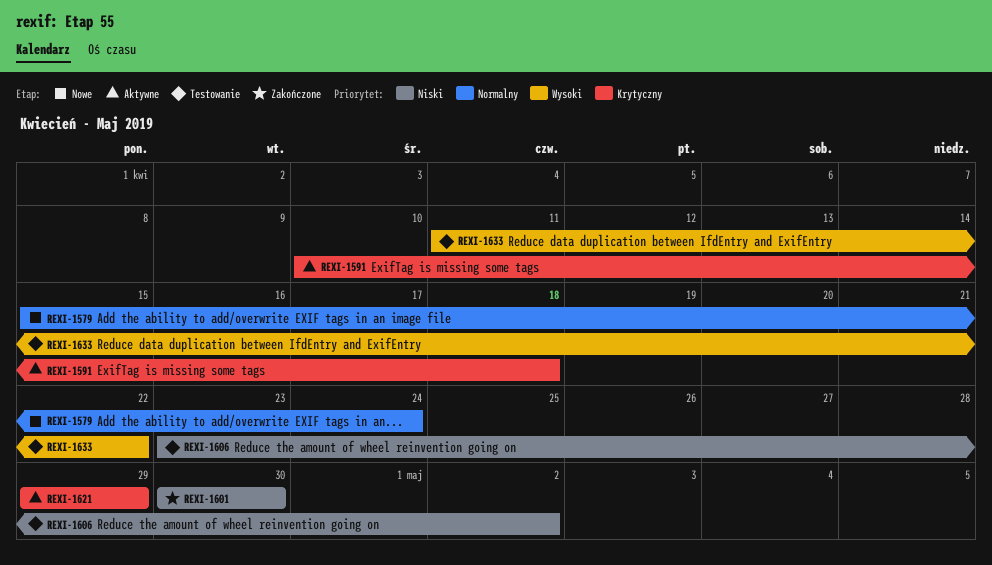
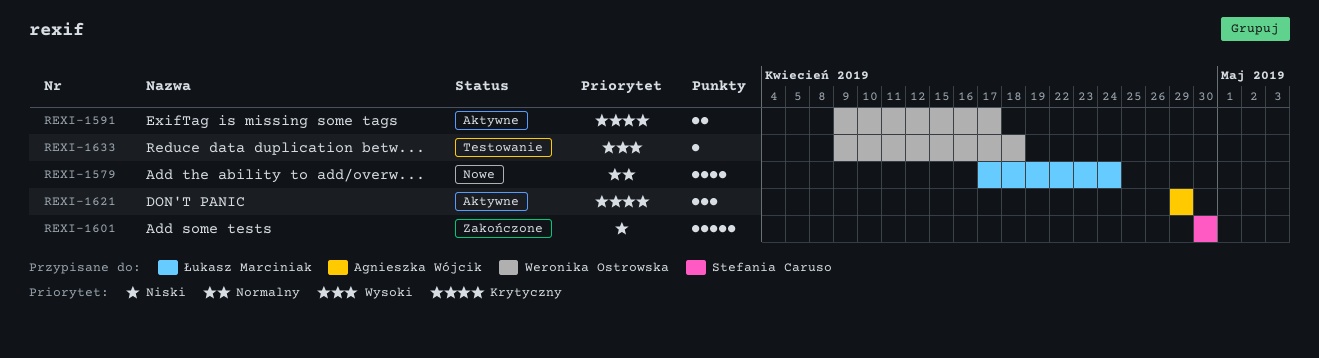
REXI-1579, start: Apr 15 -> Apr 17
REXI-1591, start: Apr 10 -> Apr 9
REXI-1591, due: Apr 18 -> Apr 17
REXI-1606: present -> none
REXI-1633, start: Apr 11 -> Apr 9
REXI-1633, due: Apr 22 -> Apr 18

